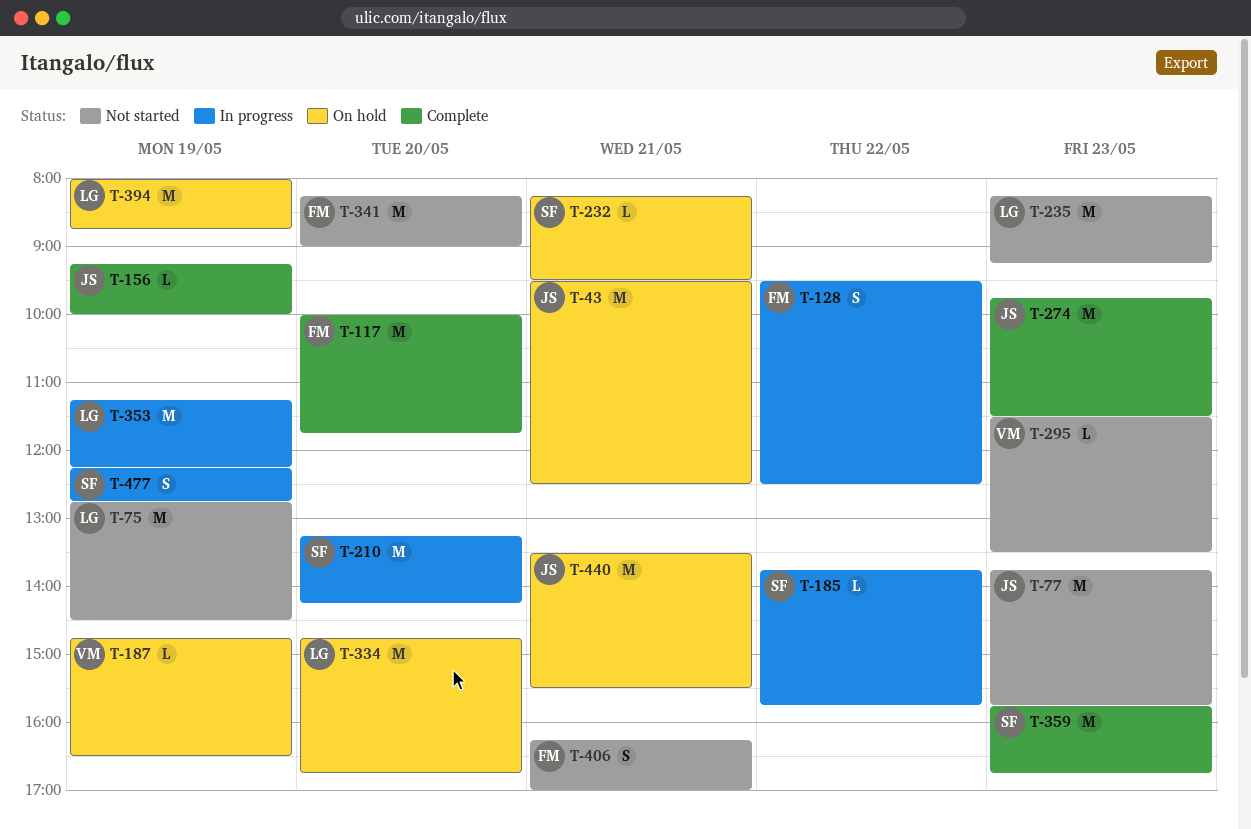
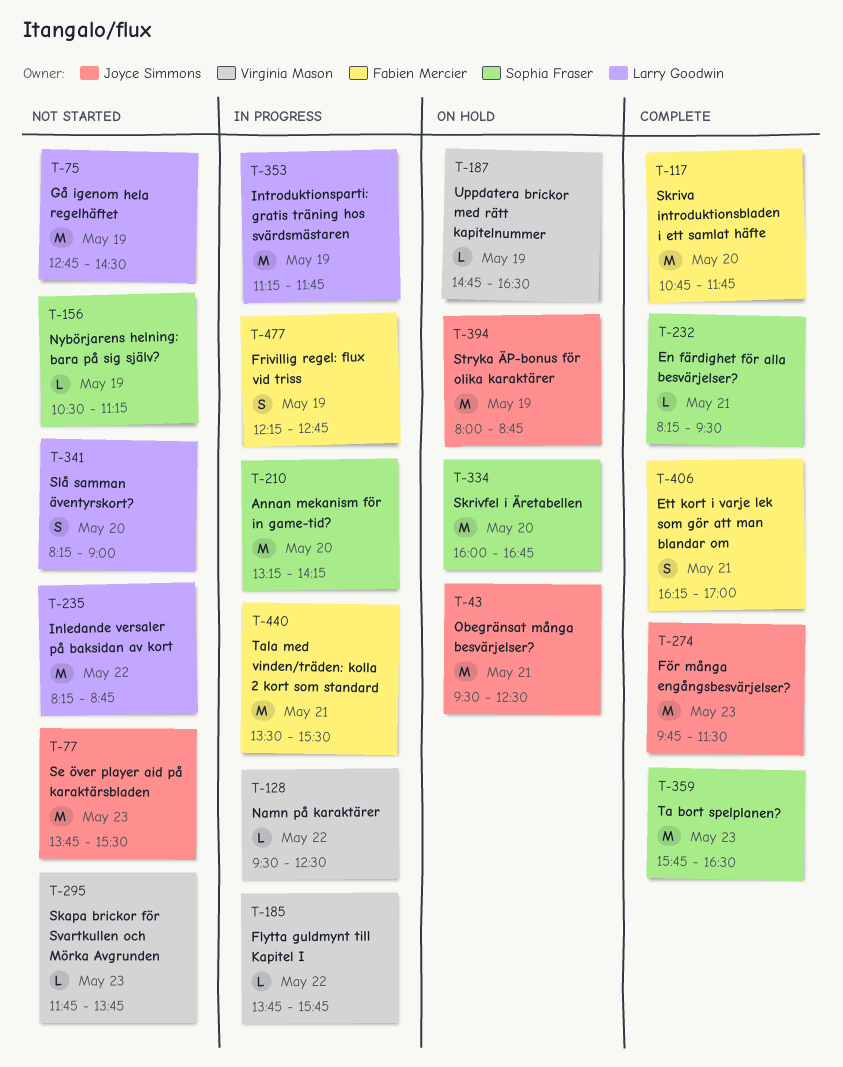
T-77, ends: 15:45 -> 15:30
T-117, begins: 10:00 -> 10:45
T-128, owner: Fabien Mercier -> Virginia Mason
T-128, estimate: S -> L
T-156, status: Complete -> Not started
T-156, owner: Joyce Simmons -> Sophia Fraser
T-156, begins: 09:15 -> 10:30
T-156, ends: 10:00 -> 11:15
T-185, owner: Sophia Fraser -> Virginia Mason
T-232, status: On hold -> Complete
T-235, day: May 23 -> May 22
T-235, ends: 09:15 -> 08:45
T-295, begins: 11:30 -> 11:45
T-295, ends: 13:30 -> 13:45
T-334, owner: Larry Goodwin -> Sophia Fraser
T-334, begins: 14:45 -> 16:00
T-341, owner: Fabien Mercier -> Larry Goodwin
T-341, estimate: M -> S
T-353, ends: 12:15 -> 11:45
T-359, ends: 16:45 -> 16:30
T-394, owner: Larry Goodwin -> Joyce Simmons
T-406, status: Not started -> Complete
T-440, status: On hold -> In progress
T-440, owner: Joyce Simmons -> Fabien Mercier
T-477, owner: Sophia Fraser -> Fabien Mercier

